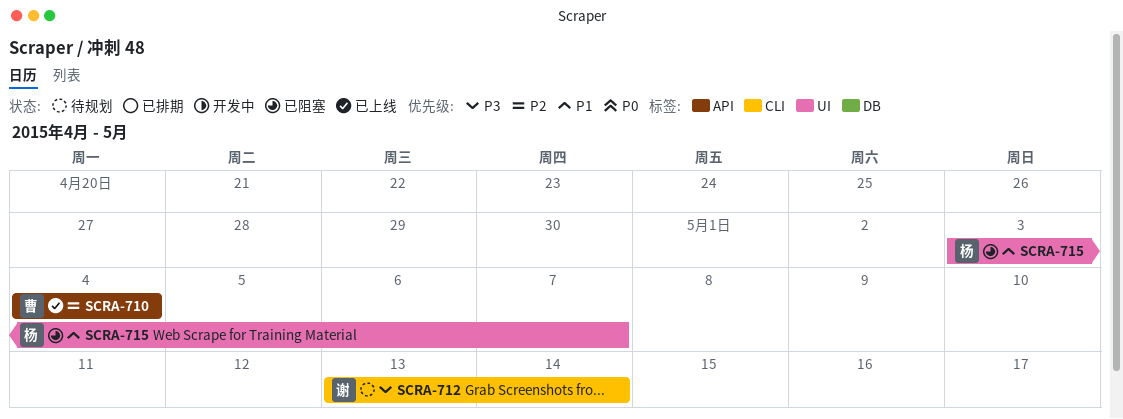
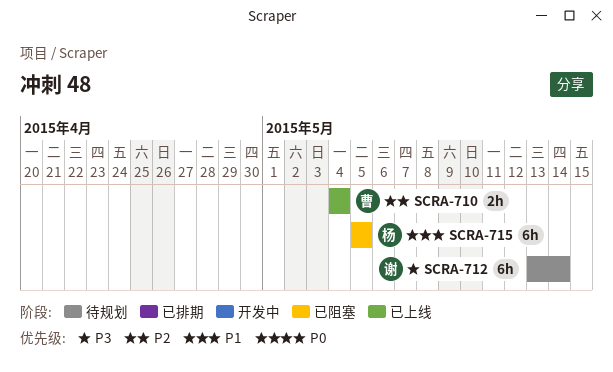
SCRA-715, start: May 3 -> May 5
SCRA-715, due: May 7 -> May 5

